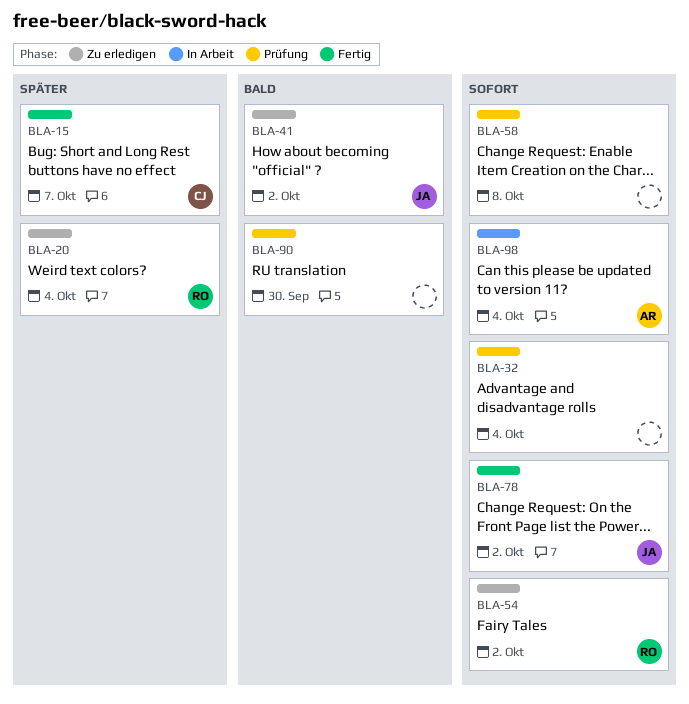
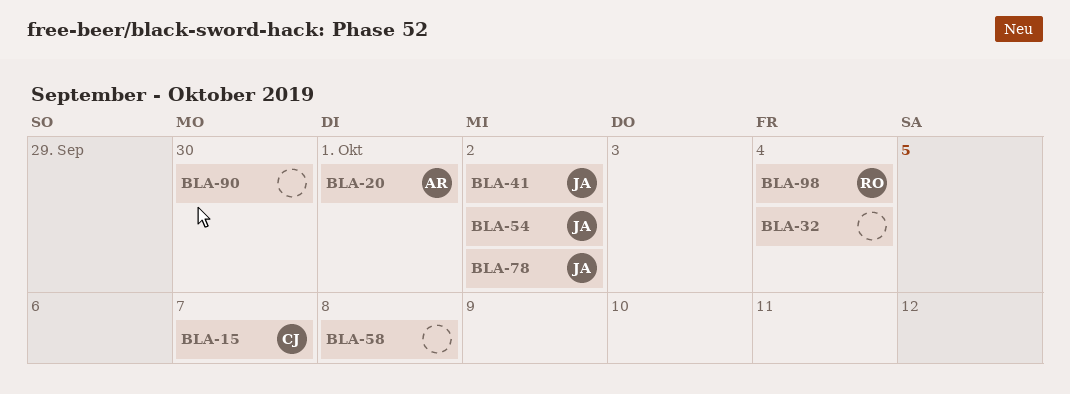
BLA-20, owner: RO -> AR
BLA-20, due: Oct 4 -> Oct 1
BLA-54, owner: RO -> JA
BLA-98, owner: AR -> RO

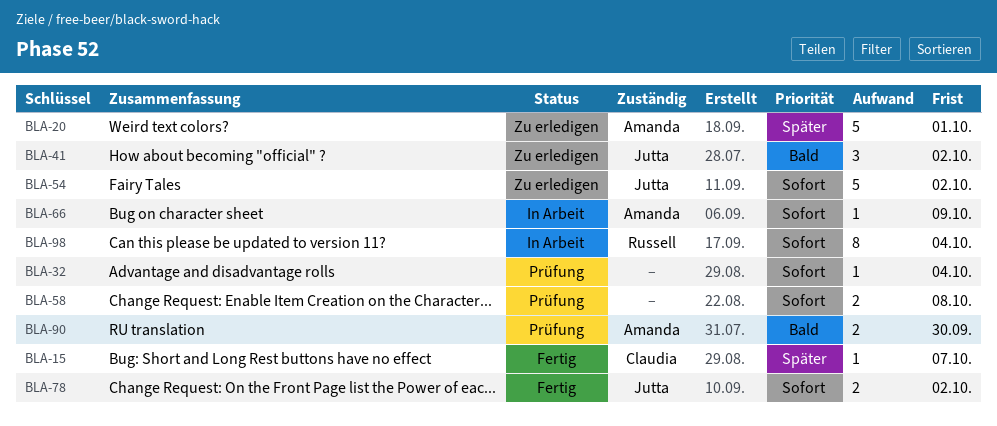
BLA-66: none -> present
BLA-90, owner: none -> Amanda

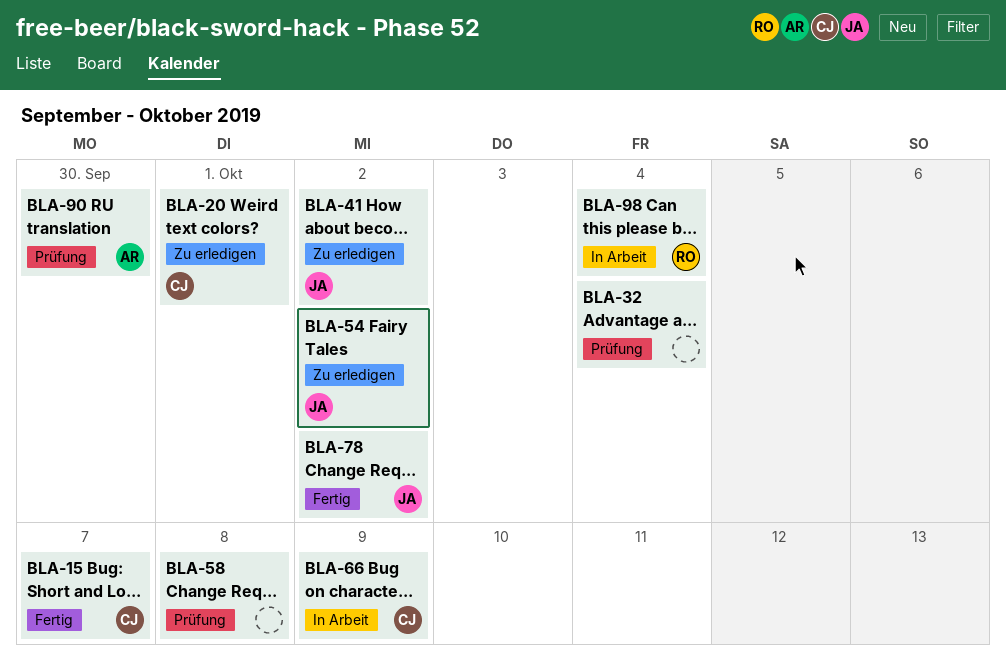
BLA-20, owner: Amanda -> Claudia
BLA-66, owner: Amanda -> Claudia

